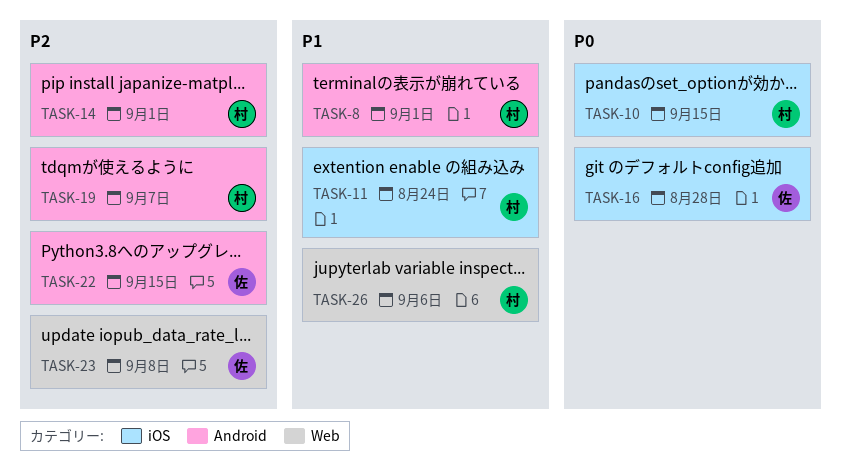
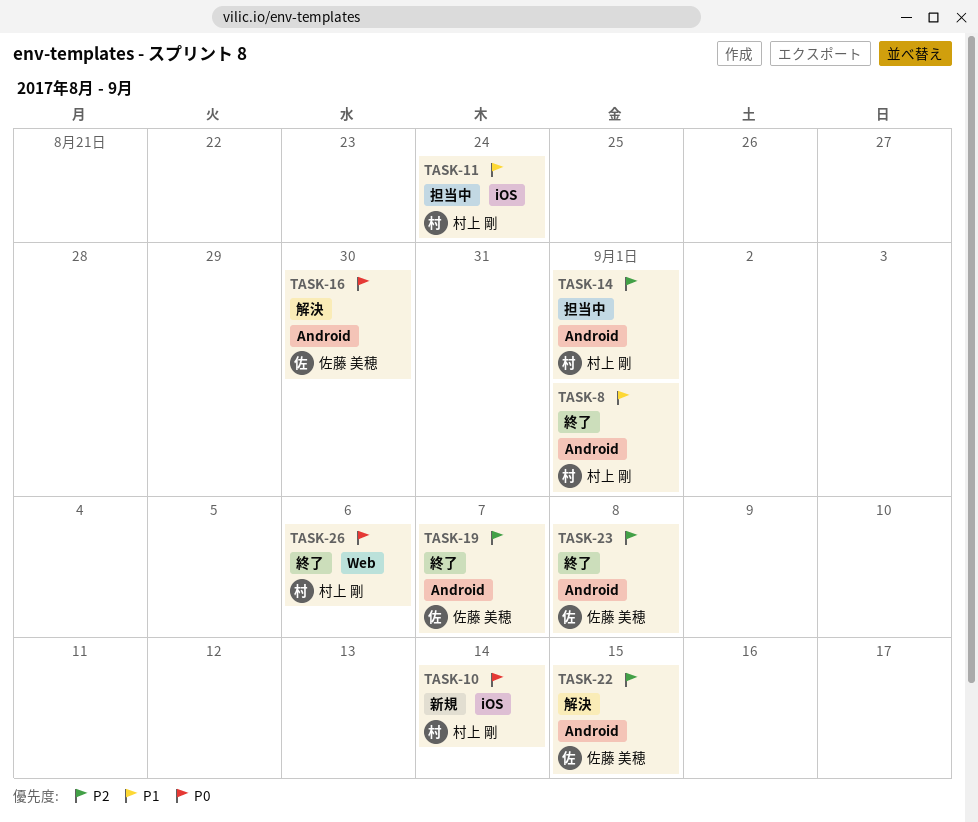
TASK-10, due: Sep 15 -> Sep 14
TASK-16, label: iOS -> Android
TASK-16, due: Aug 28 -> Aug 30
TASK-19, owner: 村上 剛 -> 佐藤 美穂
TASK-23, label: Web -> Android
TASK-26, priority: P1 -> P0

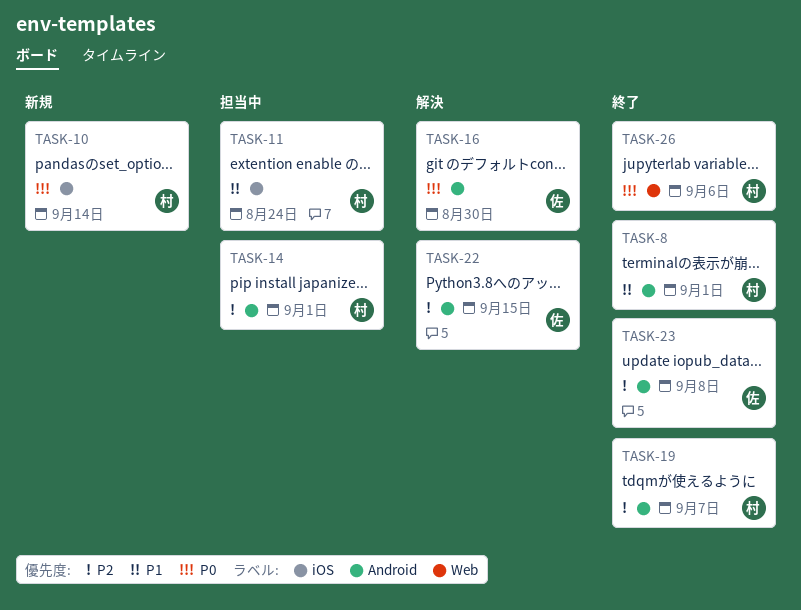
TASK-19, owner: 佐藤 美穂 -> 村上 剛

